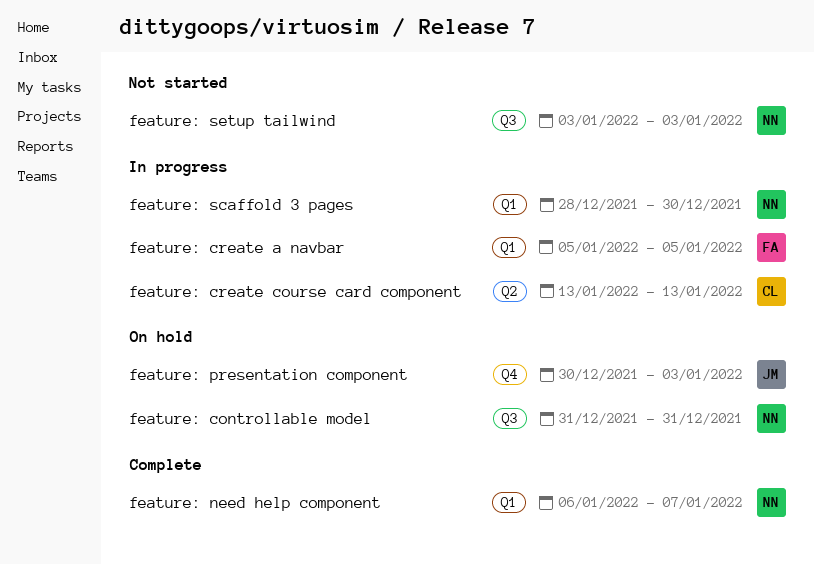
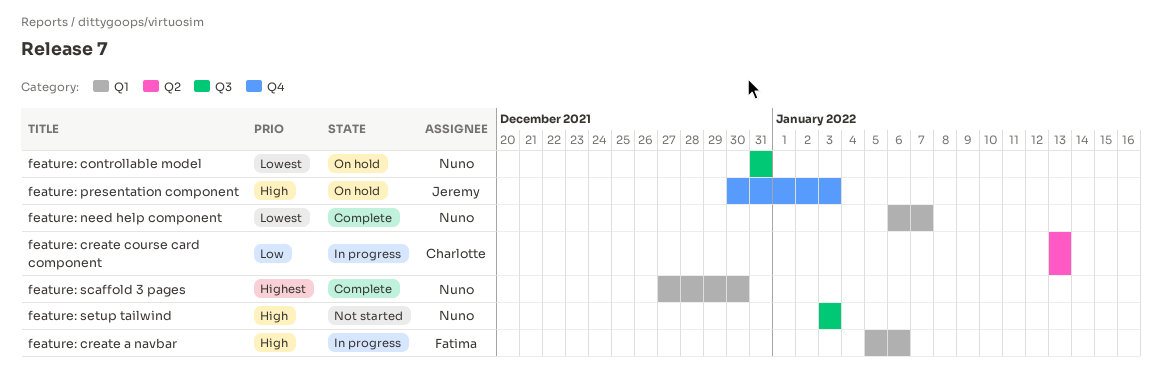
feature: create a navbar, due: Jan 5 -> Jan 6
feature: scaffold 3 pages, status: In progress -> Complete
feature: scaffold 3 pages, start: Dec 28 -> Dec 27

